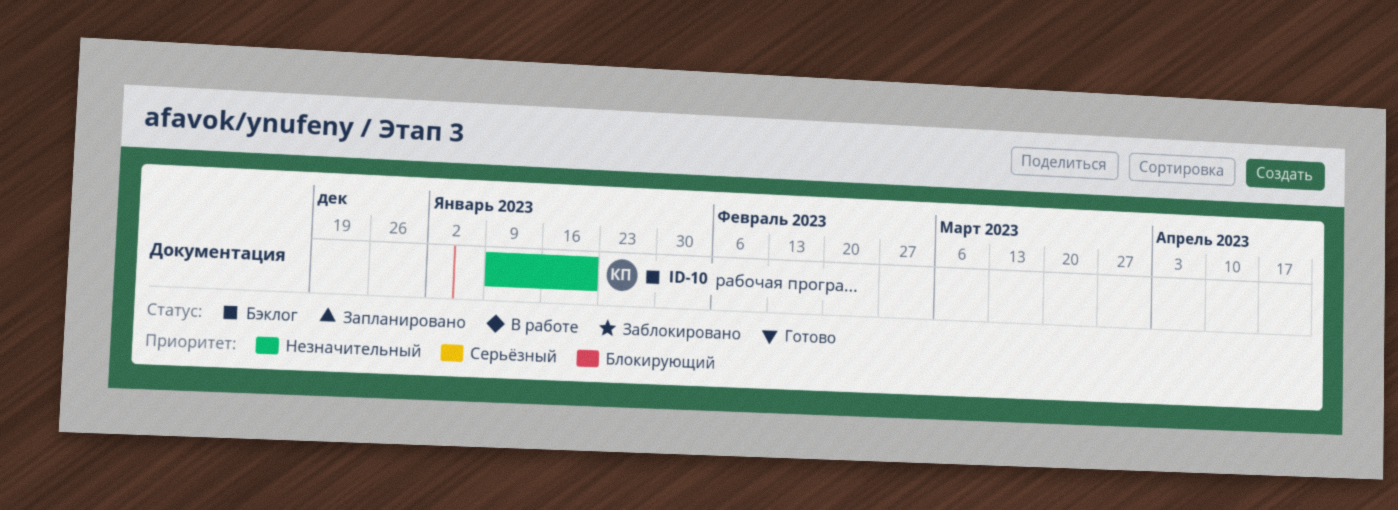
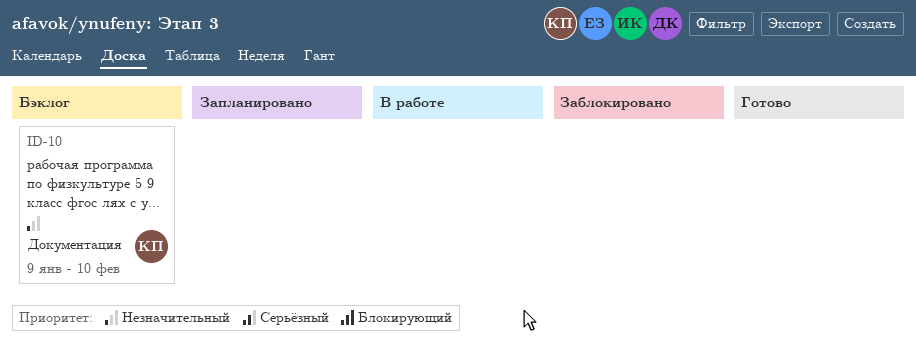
ID-10, due: Jan 20 -> Feb 10

